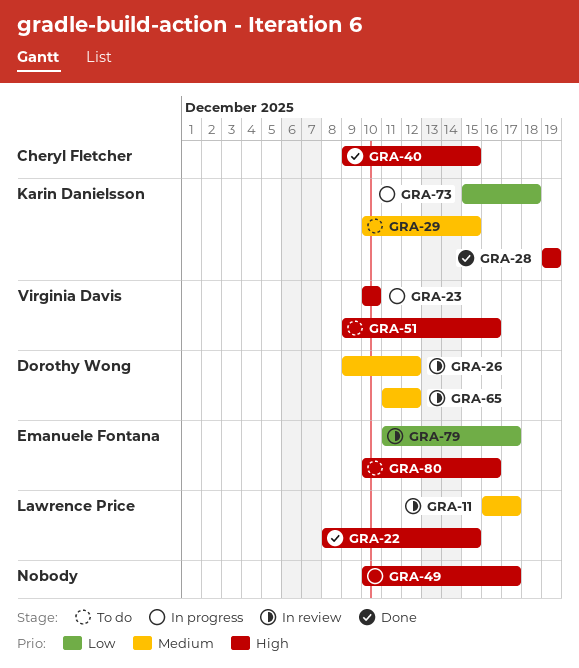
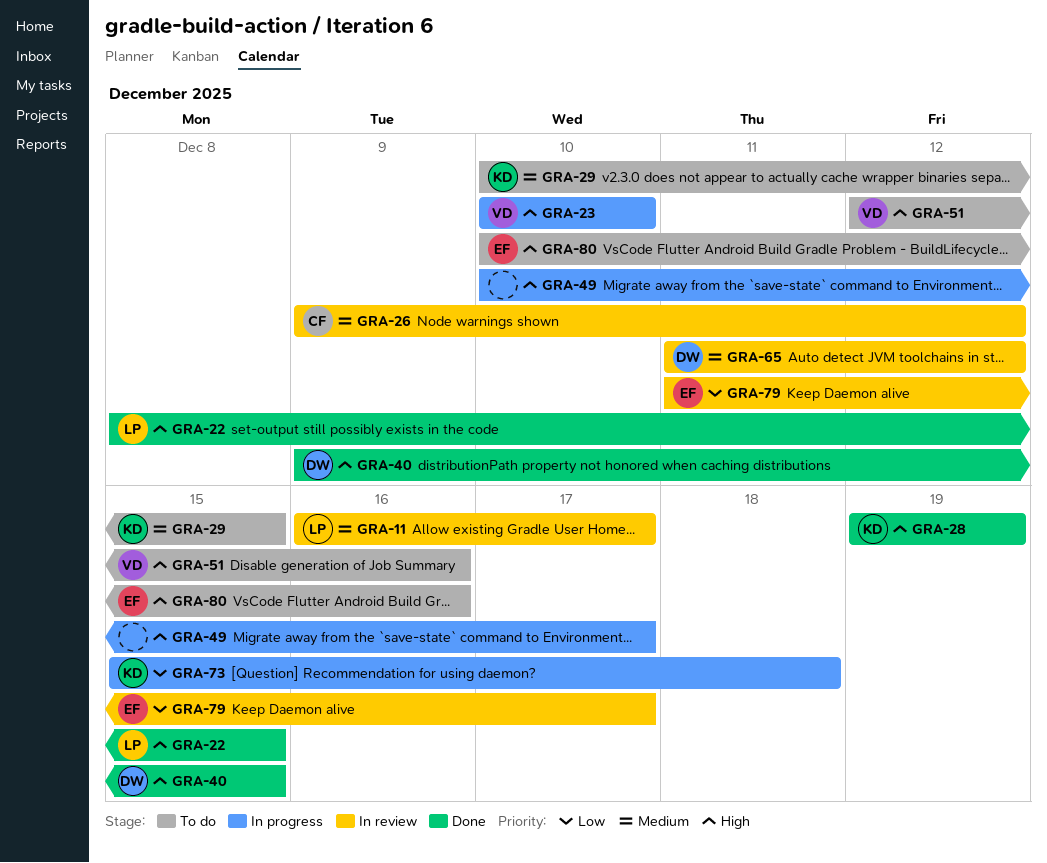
GRA-26, owner: Dorothy Wong -> Cheryl Fletcher
GRA-40, owner: Cheryl Fletcher -> Dorothy Wong
GRA-51, start: Dec 9 -> Dec 12

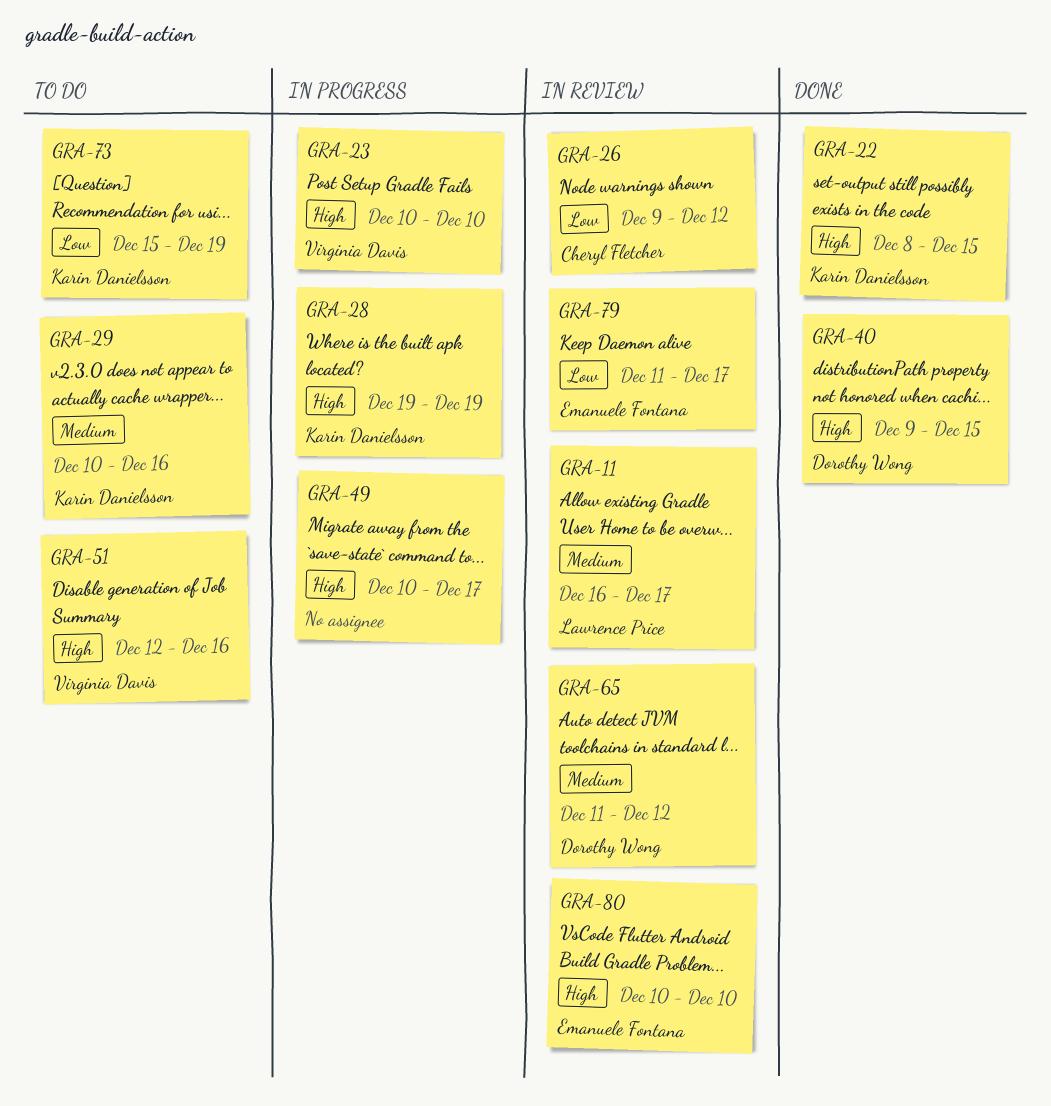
GRA-22, owner: Lawrence Price -> Karin Danielsson
GRA-26, priority: Medium -> Low
GRA-28, status: Done -> In progress
GRA-29, due: Dec 15 -> Dec 16
GRA-73, status: In progress -> To do
GRA-73, due: Dec 18 -> Dec 19
GRA-80, status: To do -> In review
GRA-80, due: Dec 16 -> Dec 10

